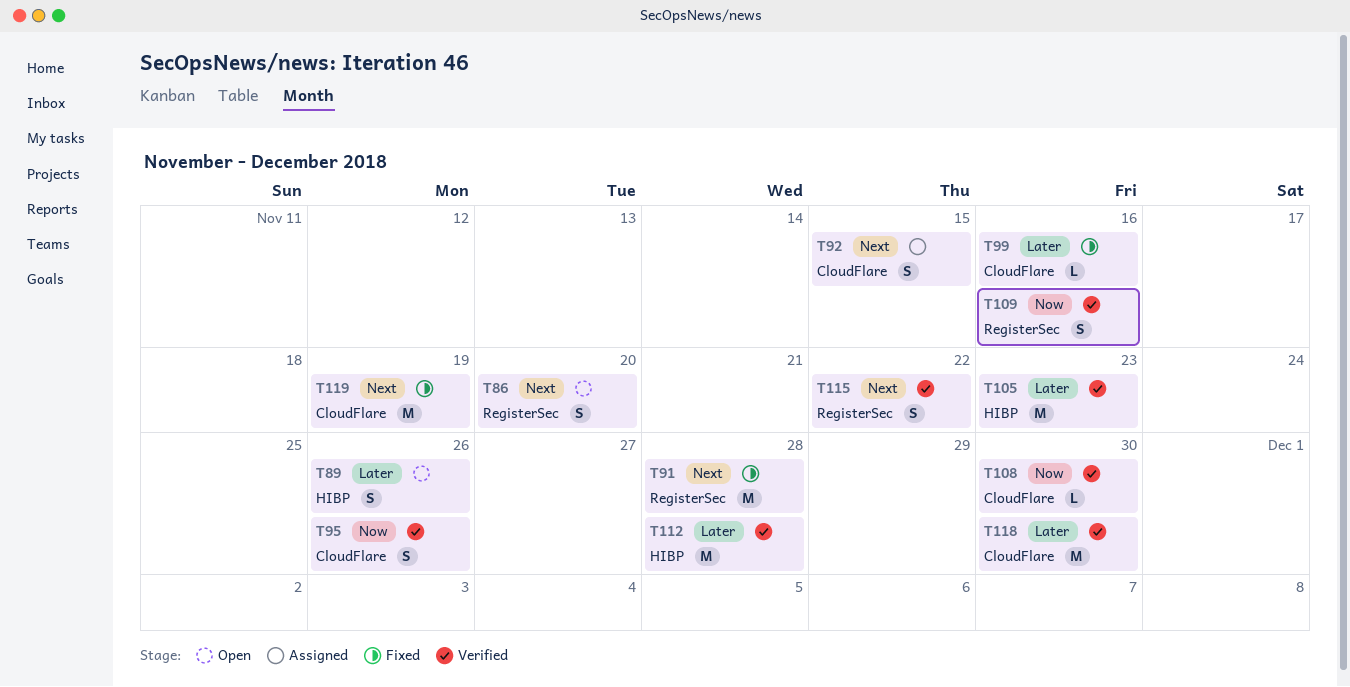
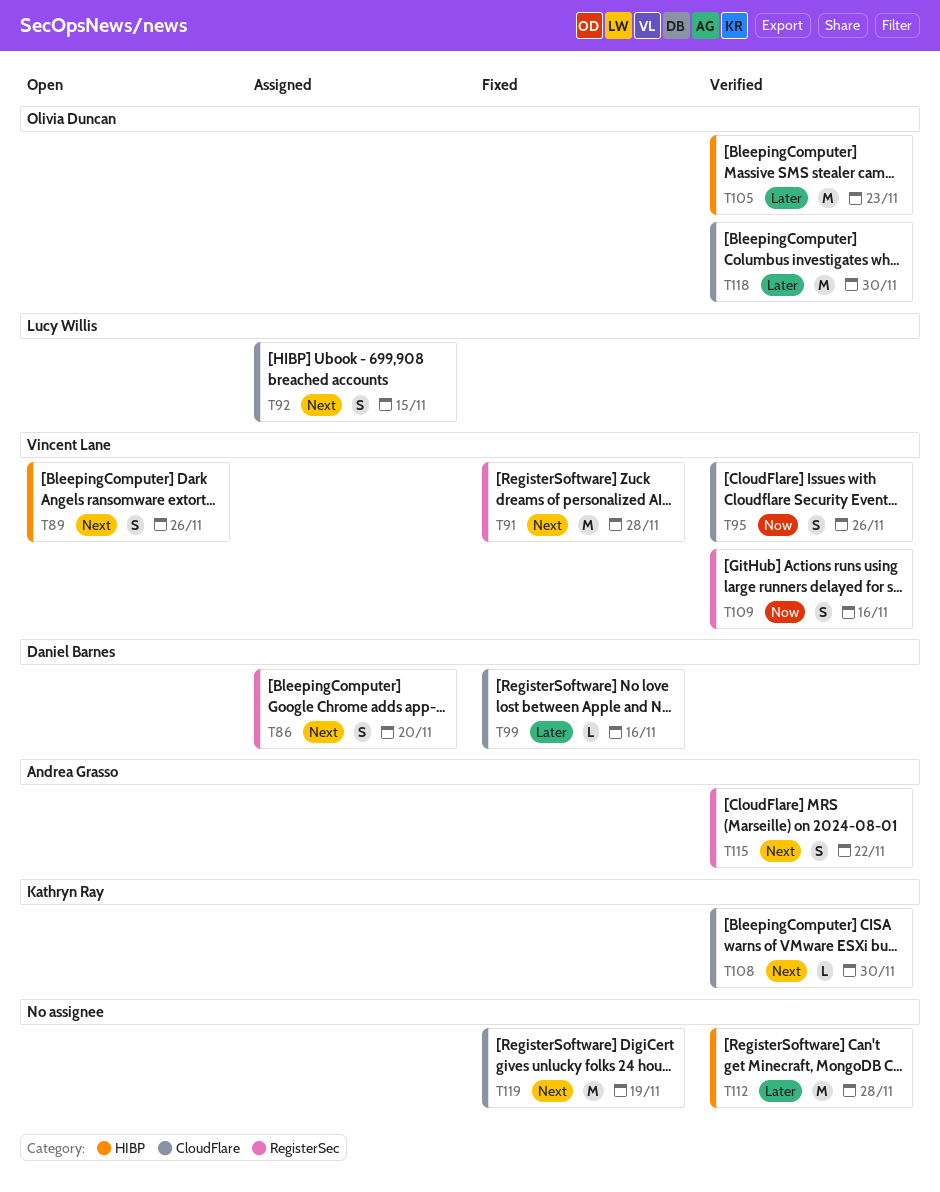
T86, status: Open -> Assigned
T89, priority: Later -> Next
T108, priority: Now -> Next

